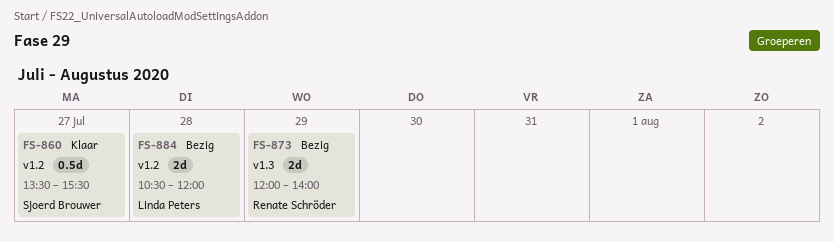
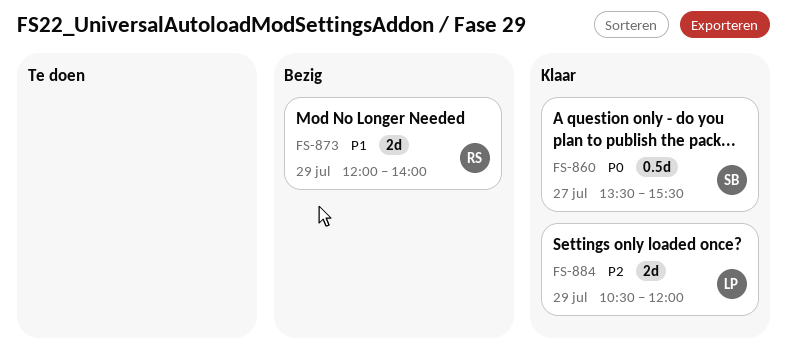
FS-884, status: Bezig -> Klaar
FS-884, day: Jul 28 -> Jul 29

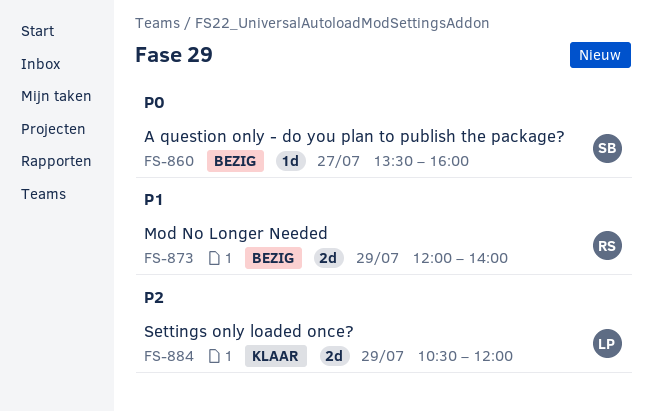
FS-860, status: Klaar -> Bezig
FS-860, estimate: 0.5d -> 1d
FS-860, ends: 15:30 -> 16:00

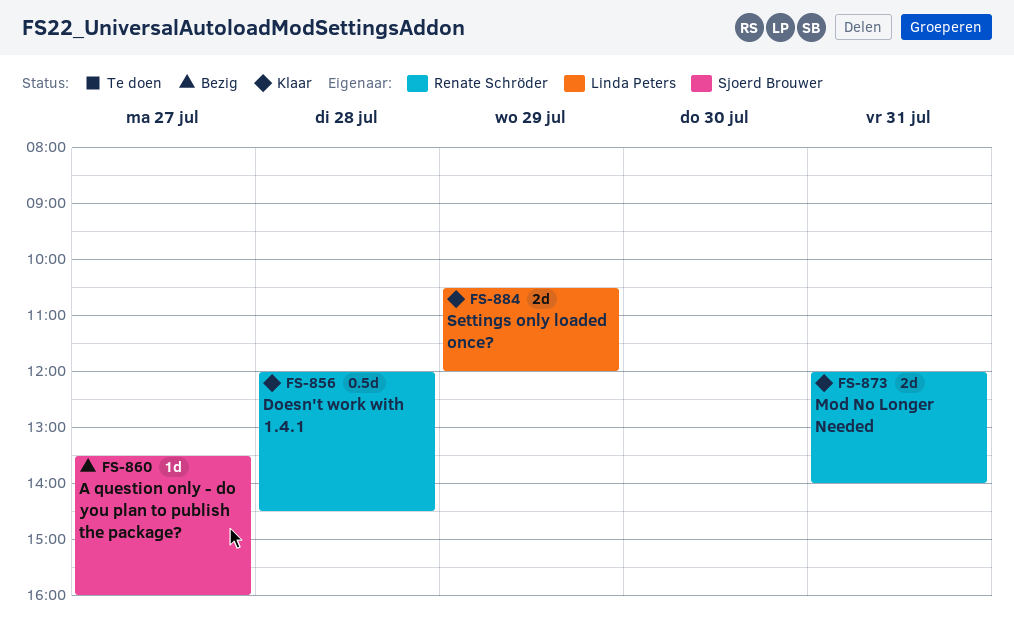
FS-856: none -> present
FS-873, status: Bezig -> Klaar
FS-873, day: Jul 29 -> Jul 31

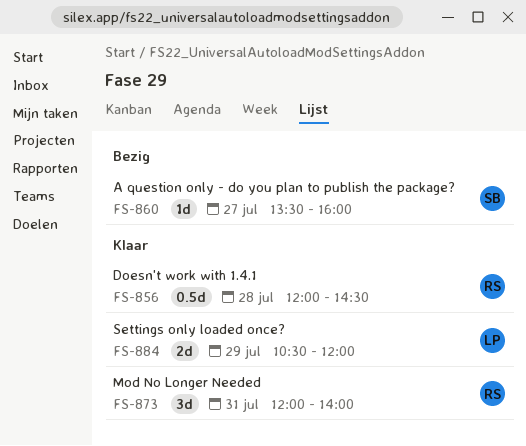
FS-873, estimate: 2d -> 3d

